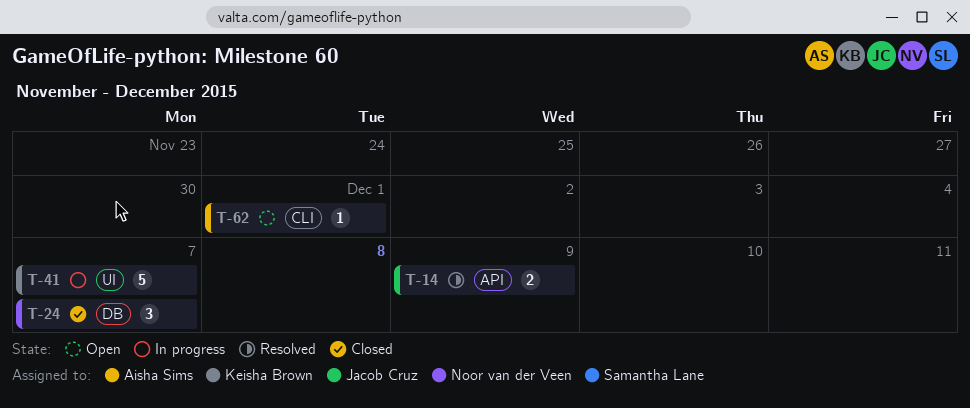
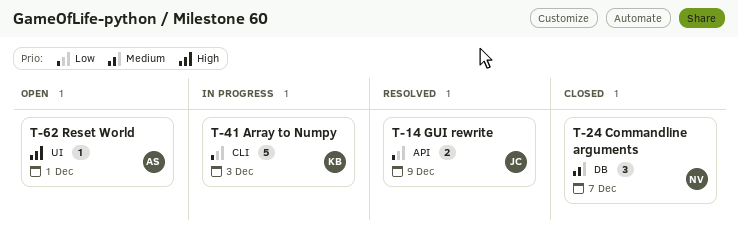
T-41, label: UI -> CLI
T-41, due: Dec 7 -> Dec 3
T-62, label: CLI -> UI

